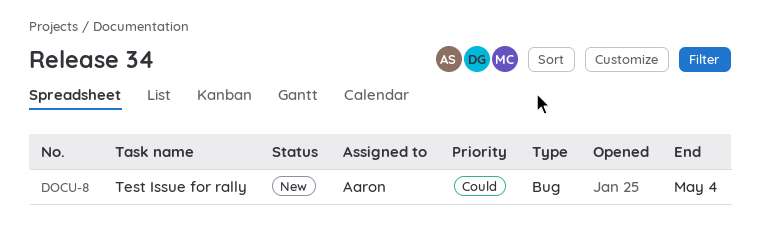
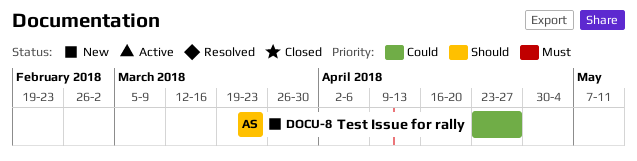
DOCU-8, due: May 4 -> Apr 27

